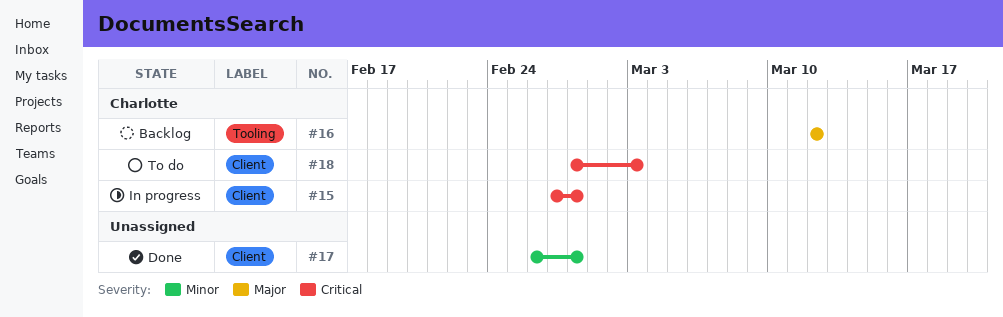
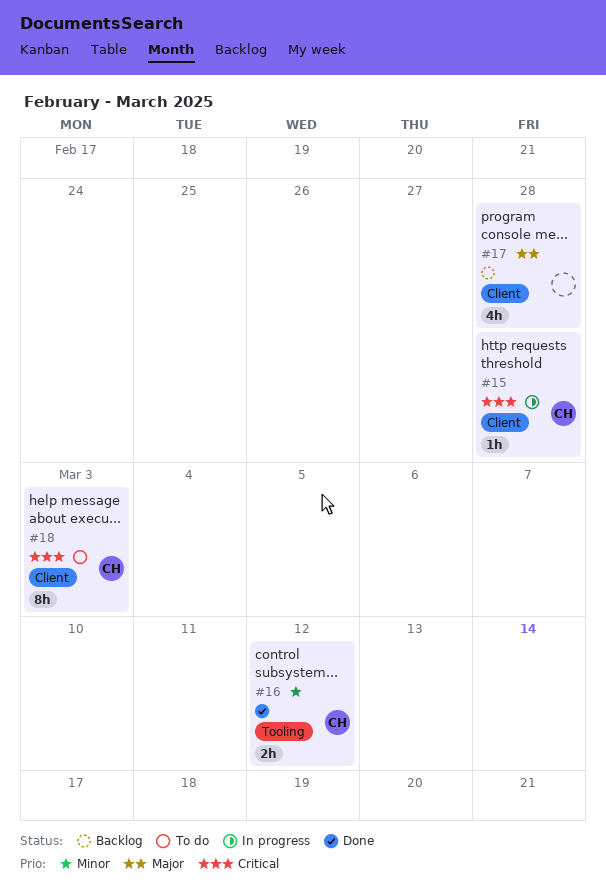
#16, status: Backlog -> Done
#16, priority: Major -> Minor
#17, status: Done -> Backlog
#17, priority: Minor -> Major

